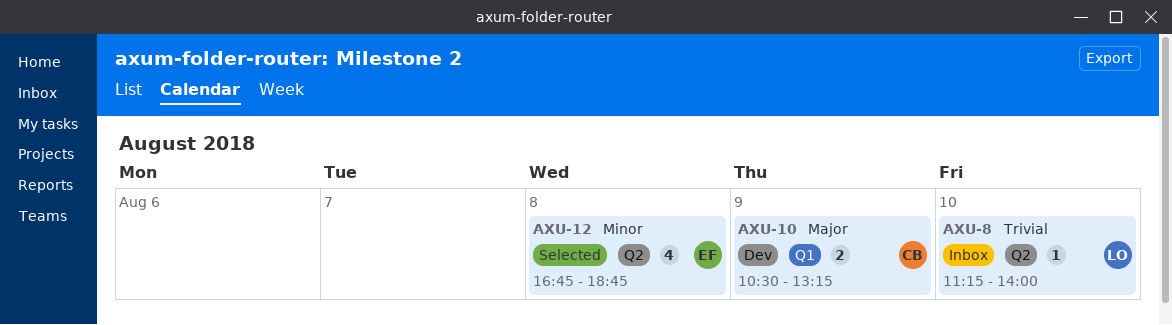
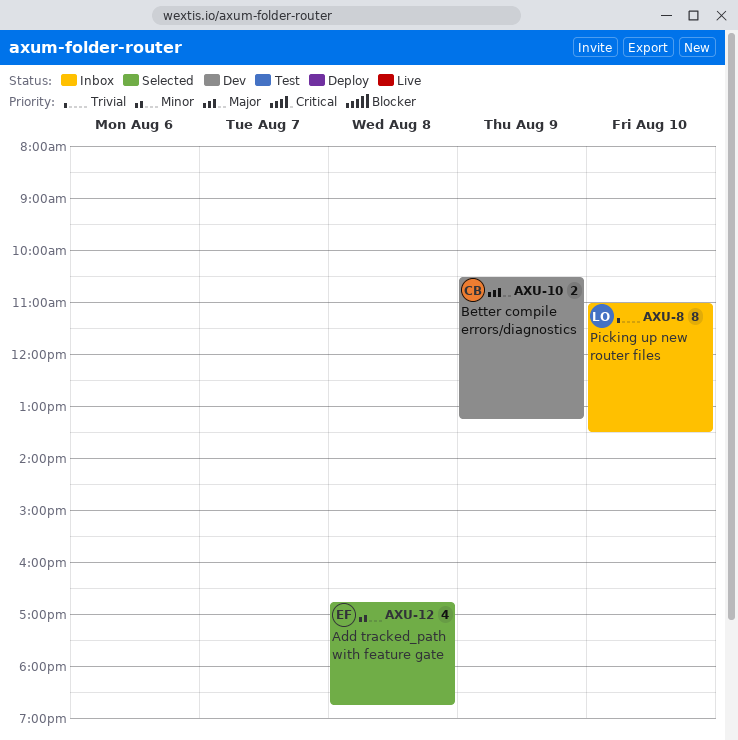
AXU-8, estimate: 1 -> 8
AXU-8, begins: 11:15 -> 11:00
AXU-8, ends: 14:00 -> 13:30

